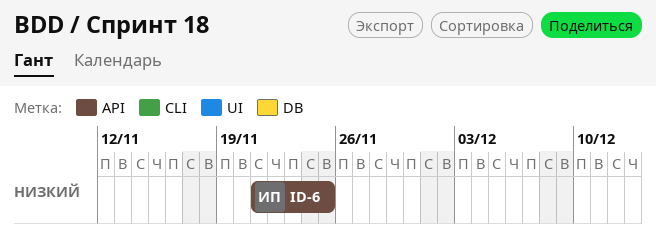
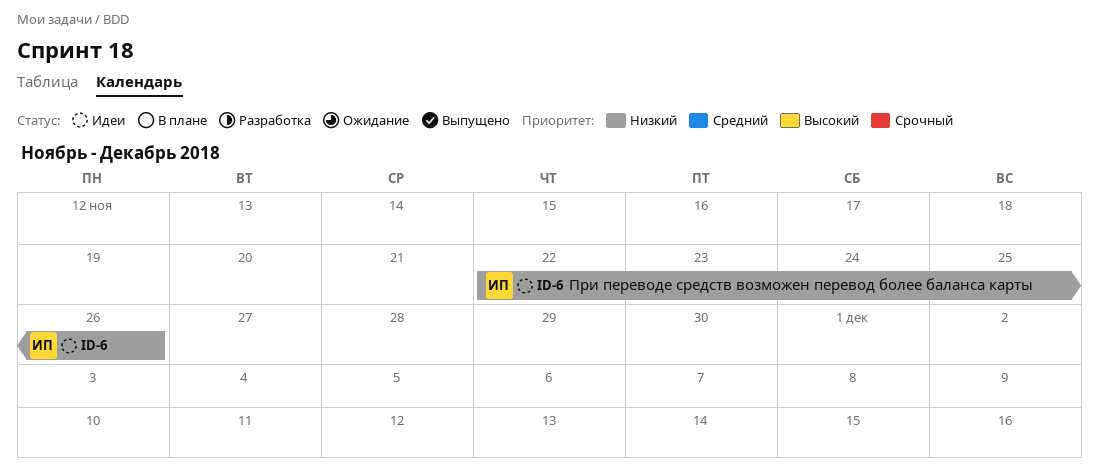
ID-6, start: Nov 21 -> Nov 22
ID-6, due: Nov 25 -> Nov 26

